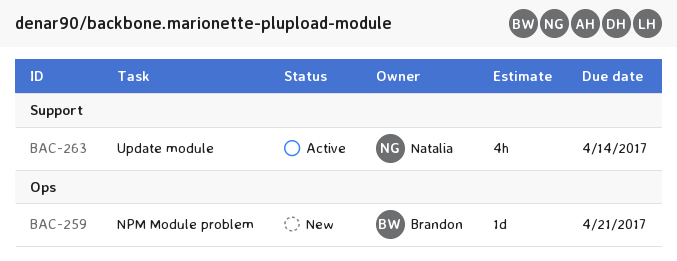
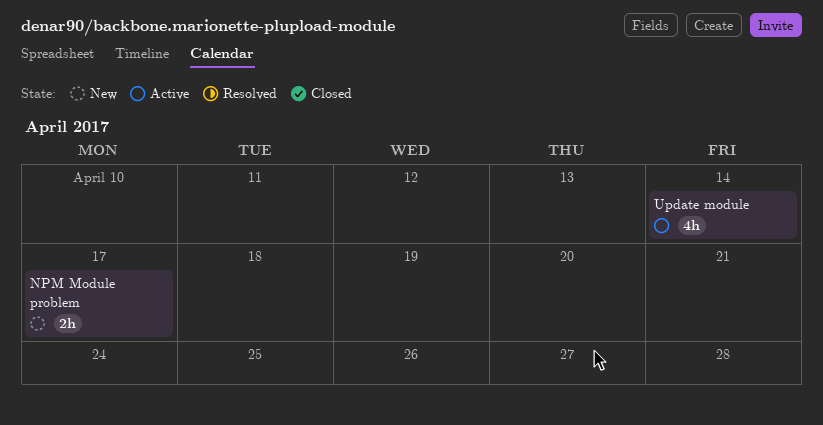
NPM Module problem, estimate: 1d -> 2h
NPM Module problem, due: Apr 21 -> Apr 17

